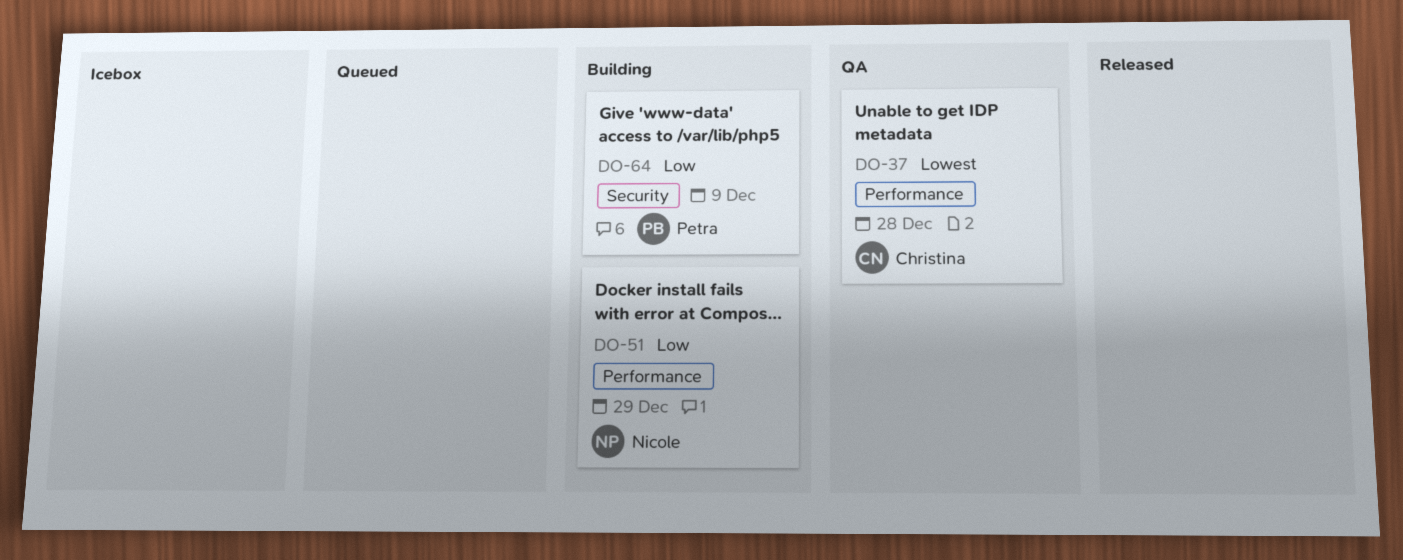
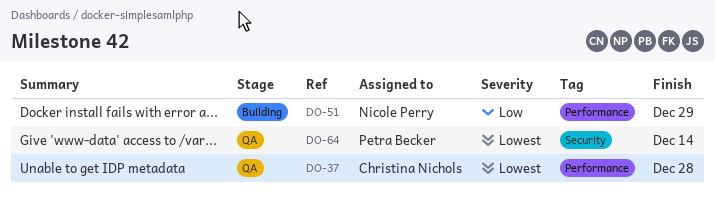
DO-64, status: Building -> QA
DO-64, priority: Low -> Lowest
DO-64, due: Dec 9 -> Dec 14

